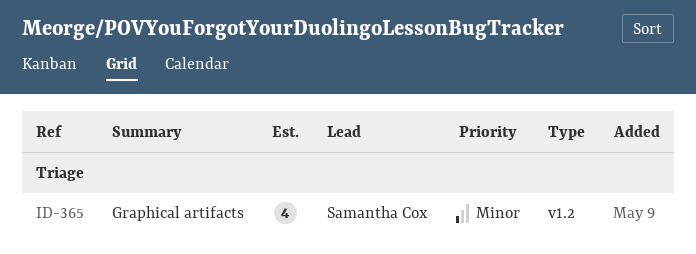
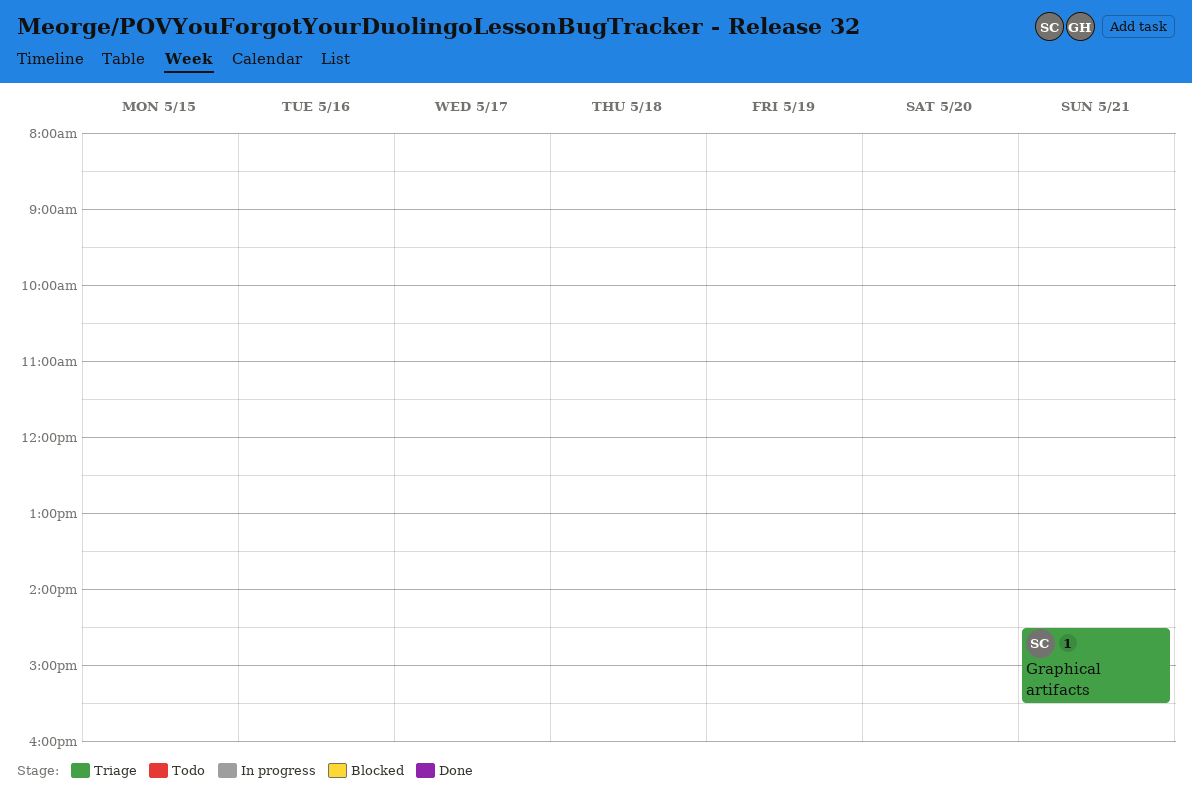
Graphical artifacts, estimate: 4 -> 1

